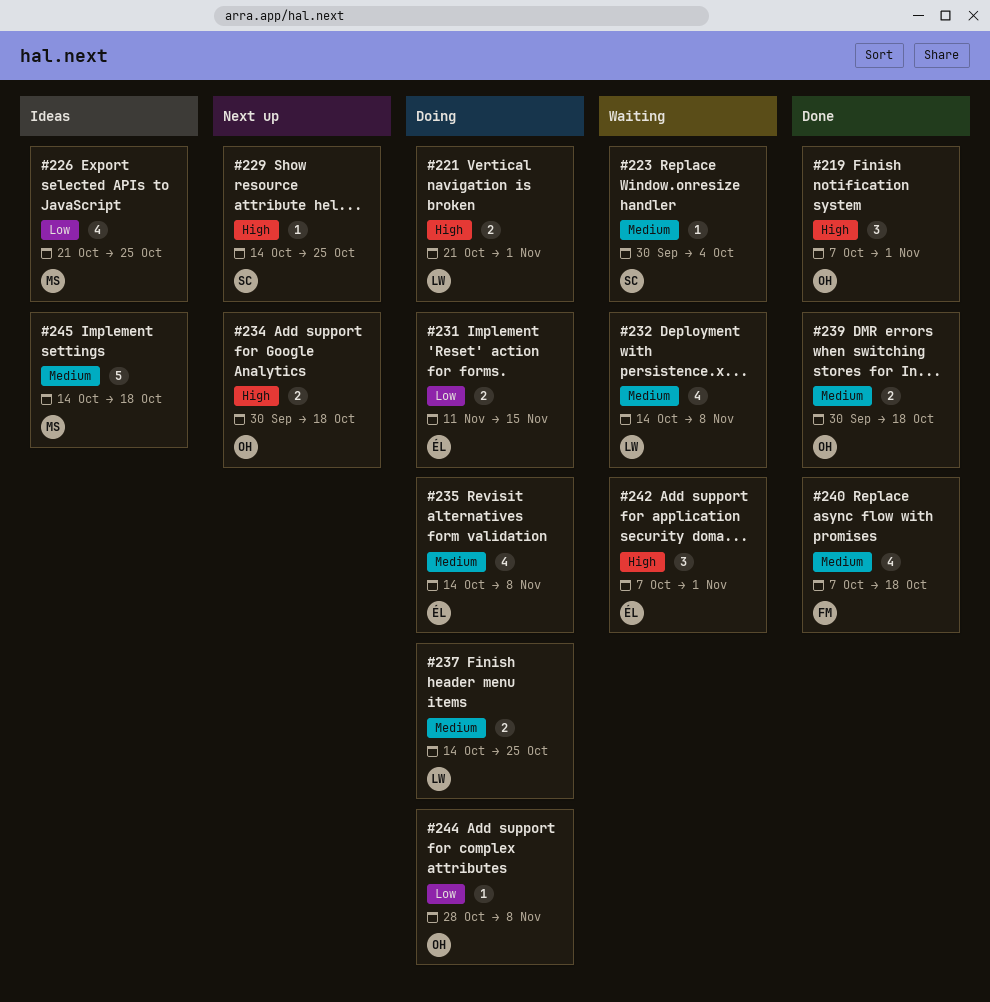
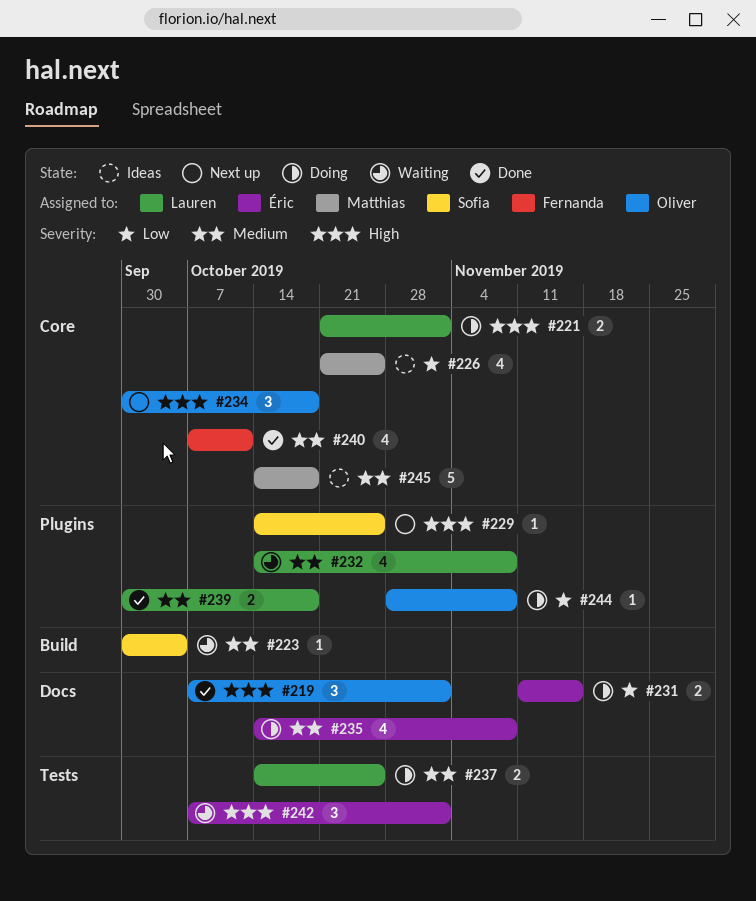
#234, estimate: 2 -> 3
#239, owner: Oliver -> Lauren
#240, due: Oct 18 -> Oct 11

